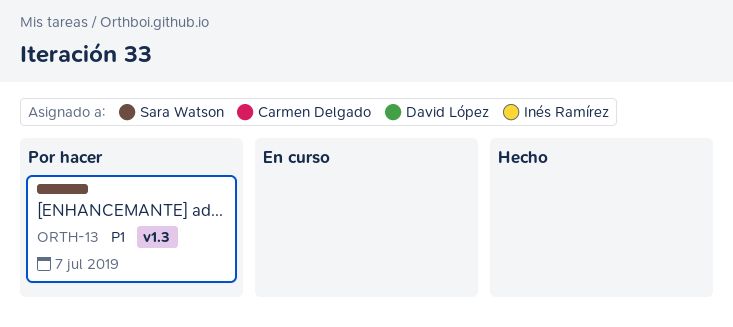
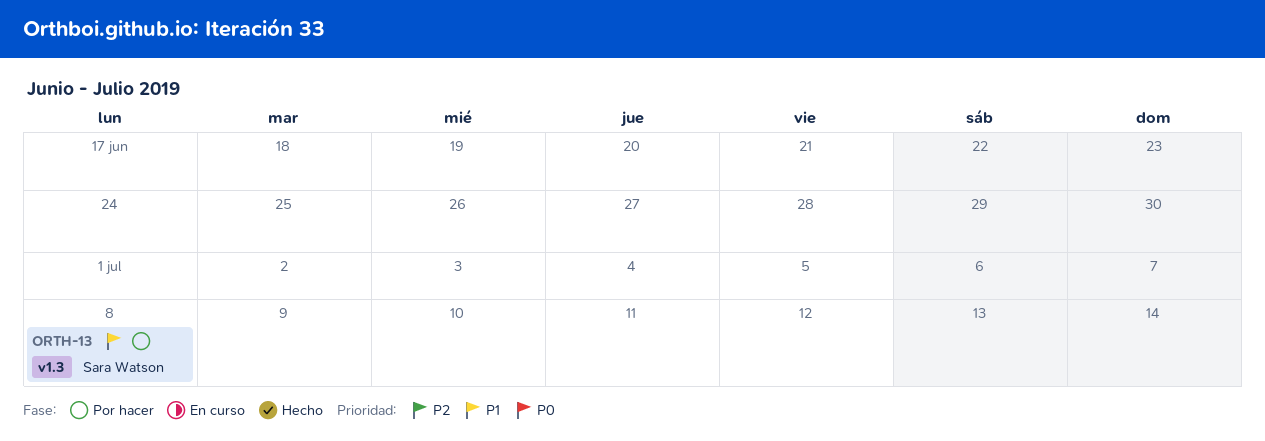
ORTH-13, due: Jul 7 -> Jul 8

